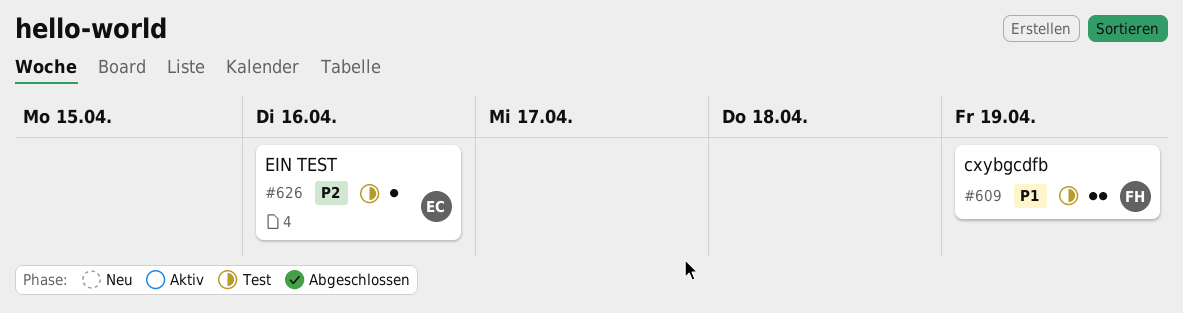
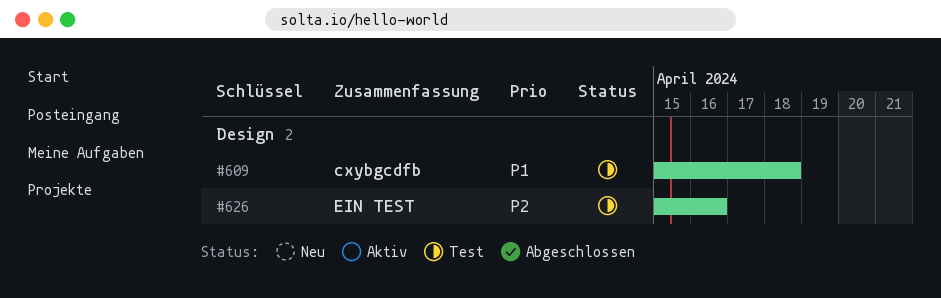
#609, due: Apr 19 -> Apr 18

